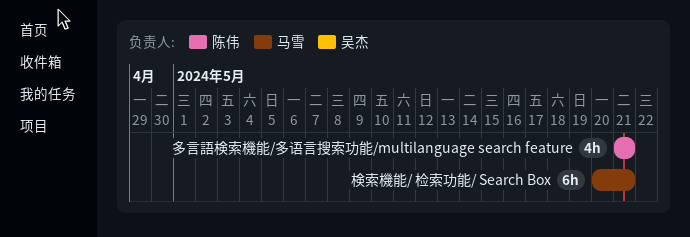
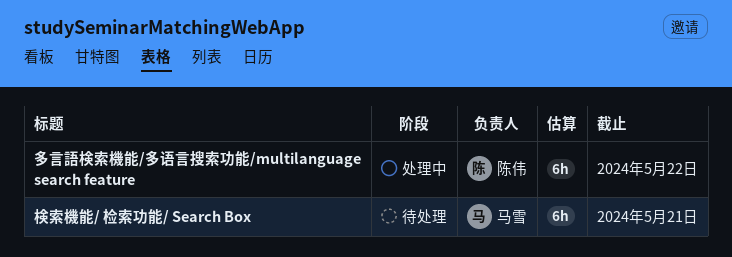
多言語検索機能/多语言搜索功能/multilanguage search feature, estimate: 4h -> 6h
多言語検索機能/多语言搜索功能/multilanguage search feature, due: May 21 -> May 22

